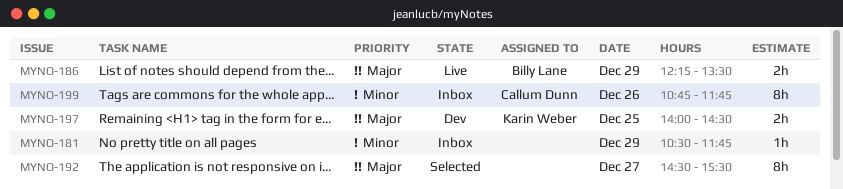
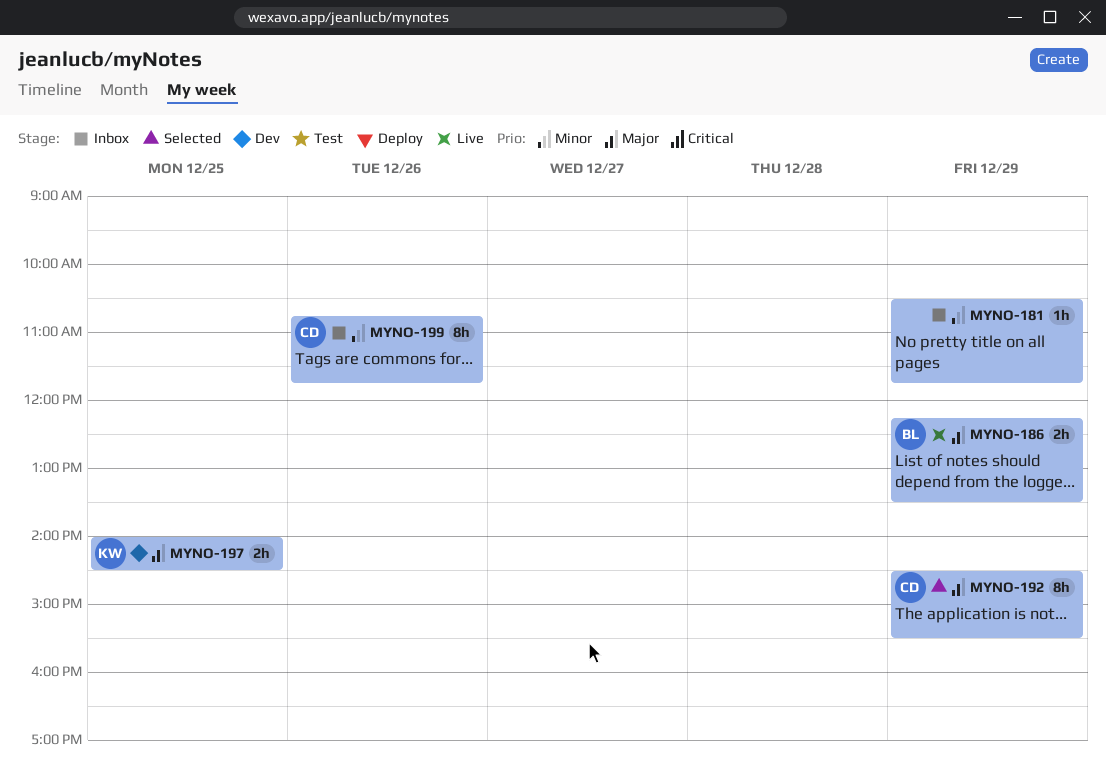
MYNO-192, owner: none -> Callum Dunn
MYNO-192, day: Dec 27 -> Dec 29

